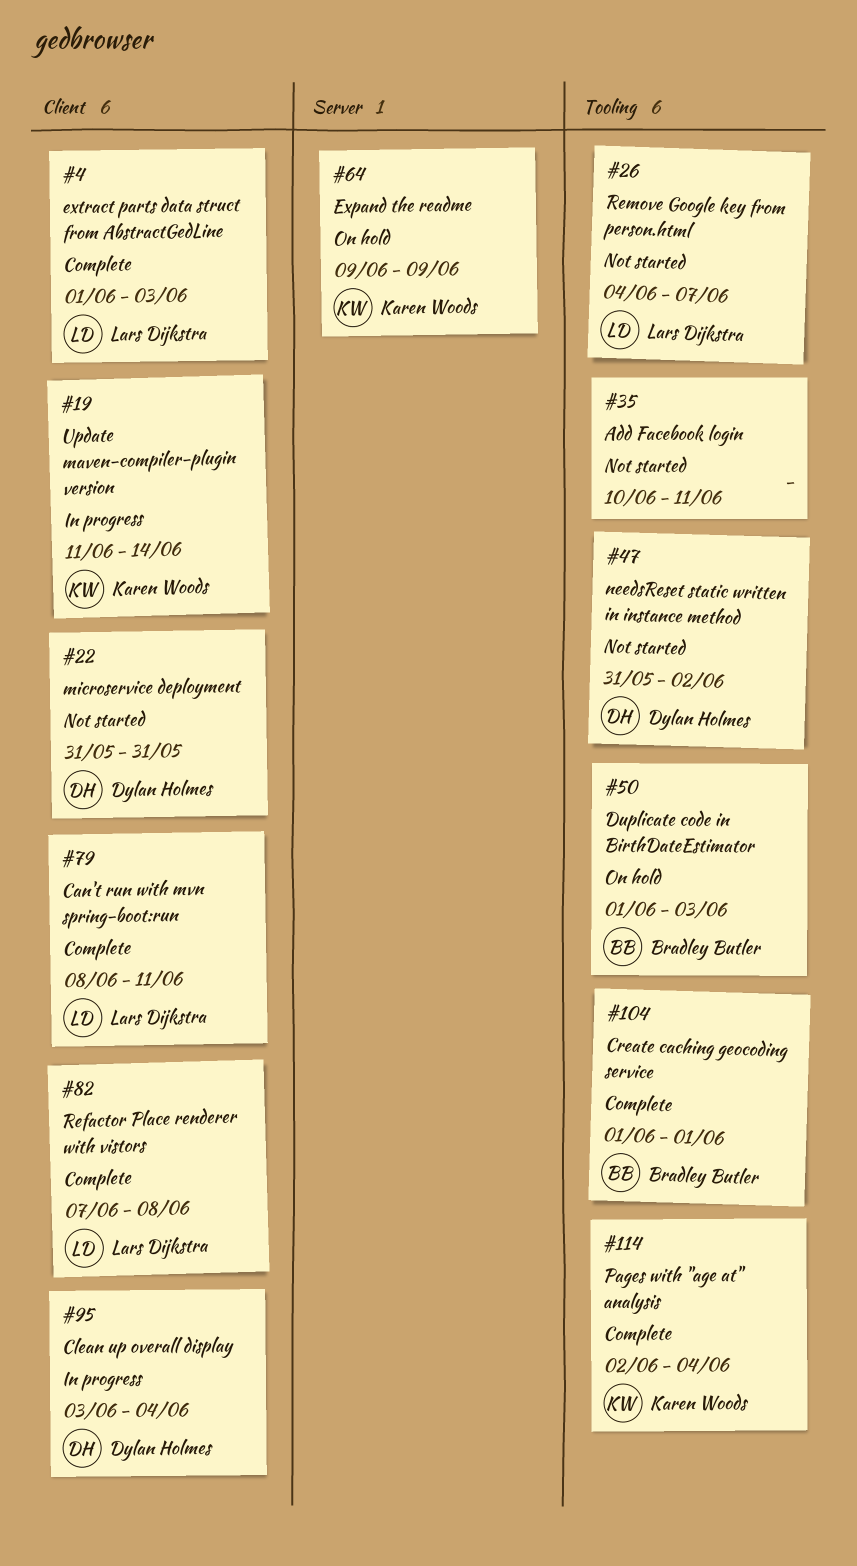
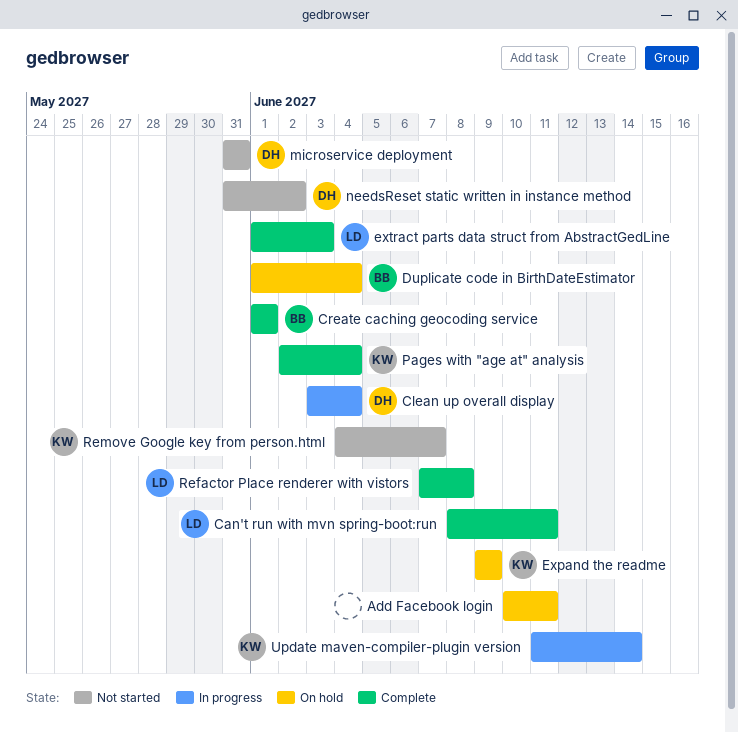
Add Facebook login, status: Not started -> On hold
Duplicate code in BirthDateEstimator, due: Jun 3 -> Jun 4
Remove Google key from person.html, owner: Lars Dijkstra -> Karen Woods

